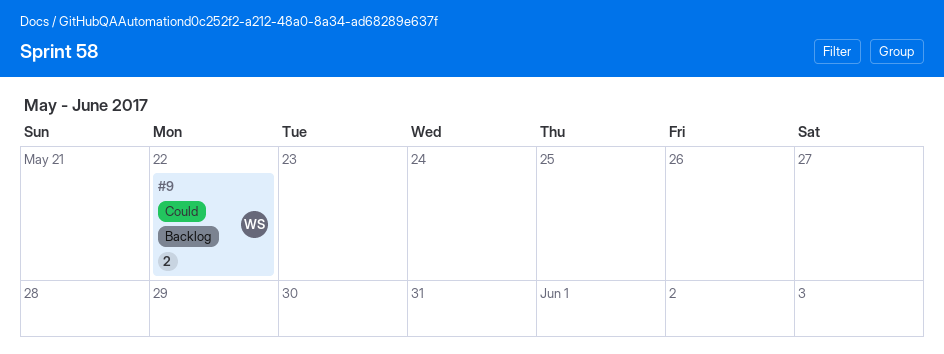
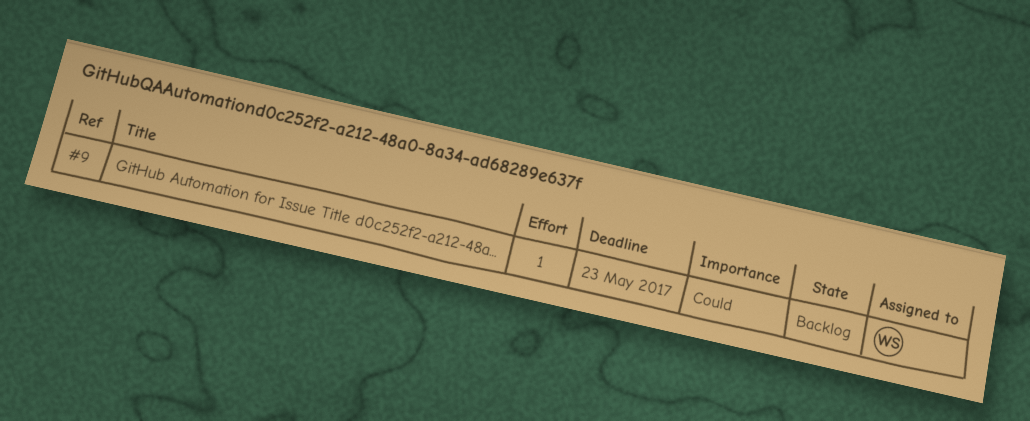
#9, estimate: 2 -> 1
#9, due: May 22 -> May 23

